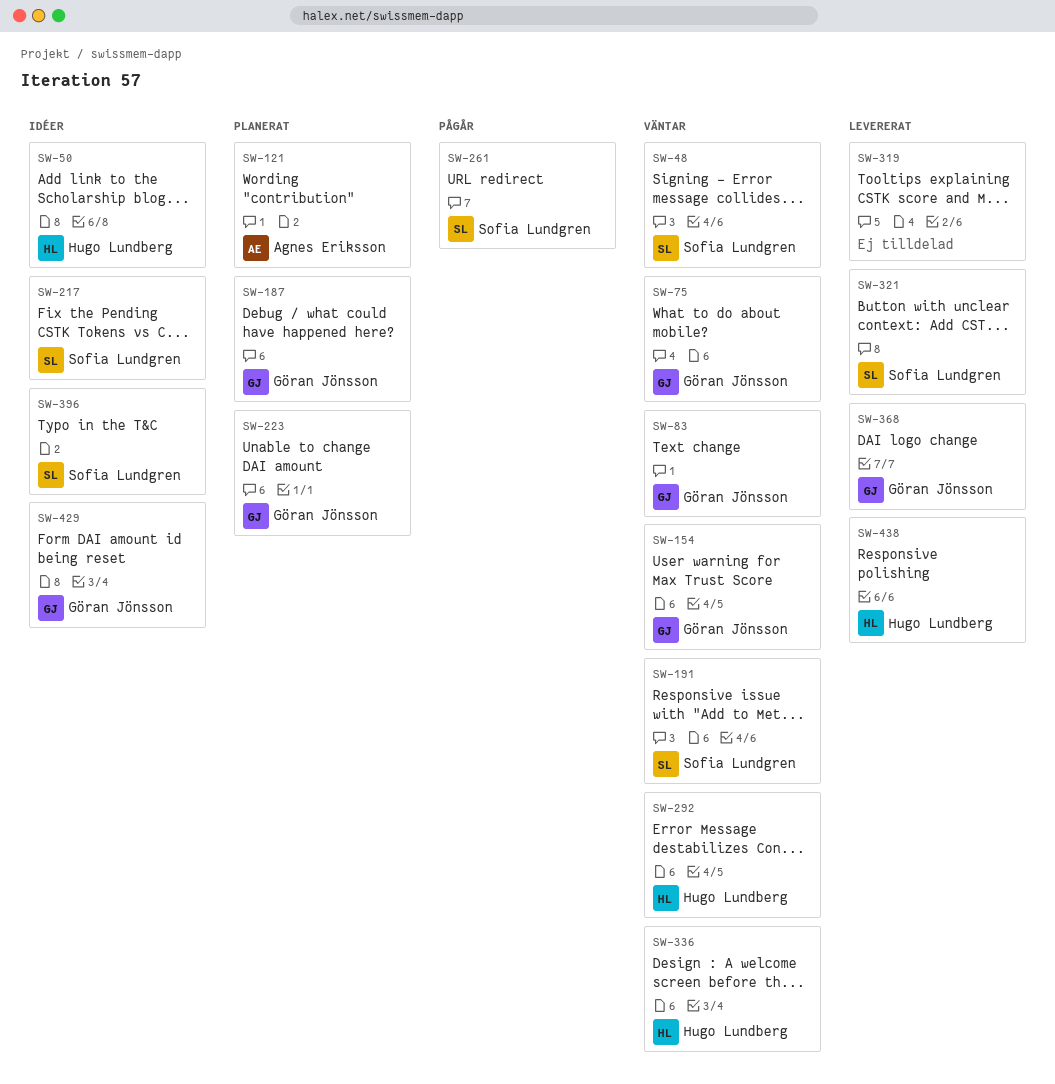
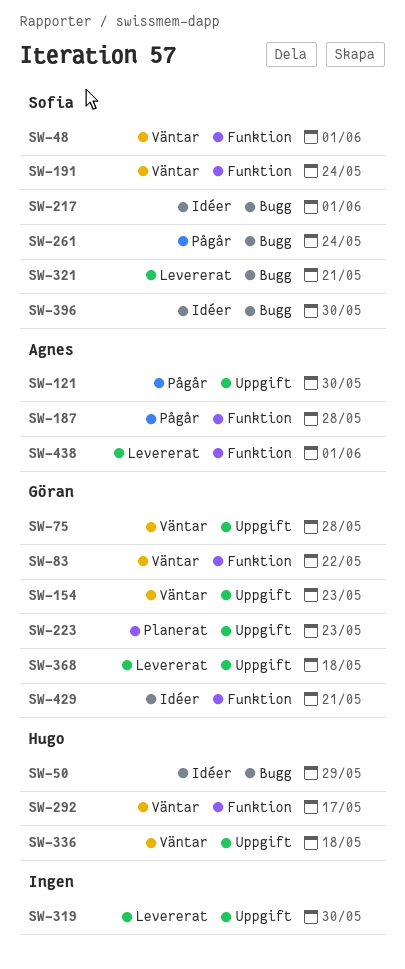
SW-121, status: Planerat -> Pågår
SW-187, status: Planerat -> Pågår
SW-187, owner: Göran Jönsson -> Agnes Eriksson
SW-438, owner: Hugo Lundberg -> Agnes Eriksson

